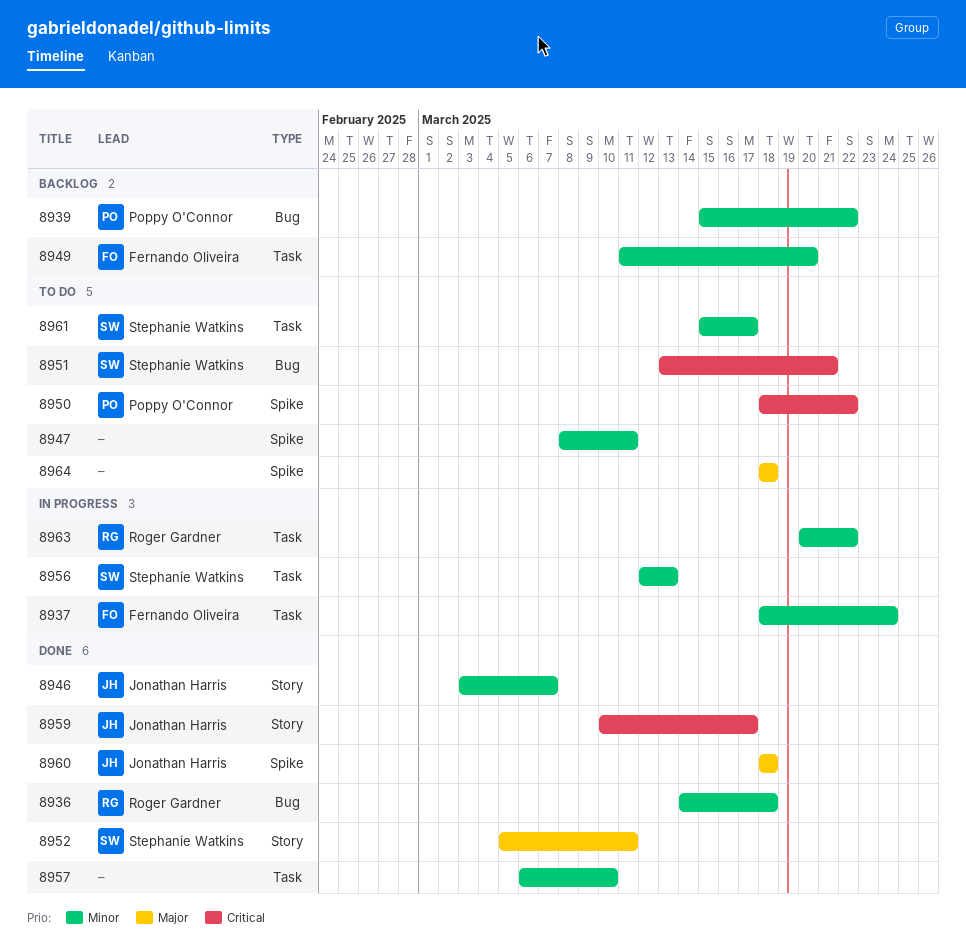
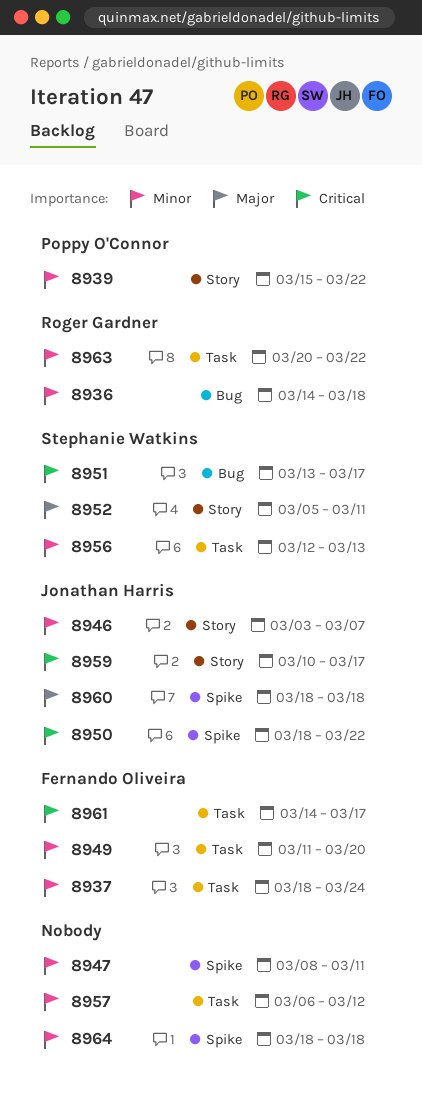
8939, label: Bug -> Story
8950, owner: Poppy O'Connor -> Jonathan Harris
8951, due: Mar 21 -> Mar 17
8957, due: Mar 10 -> Mar 12
8961, owner: Stephanie Watkins -> Fernando Oliveira
8961, priority: Minor -> Critical
8961, start: Mar 15 -> Mar 14
8964, priority: Major -> Minor

